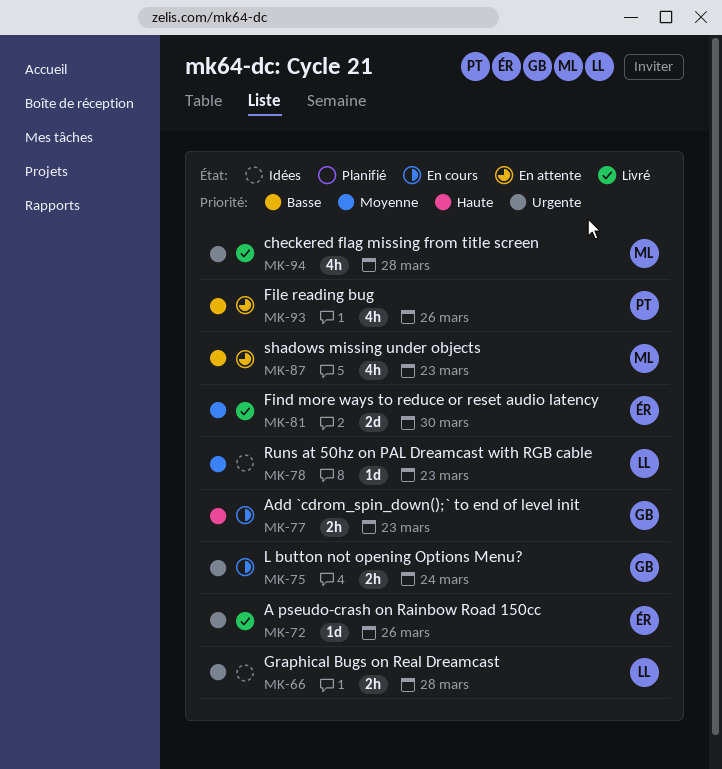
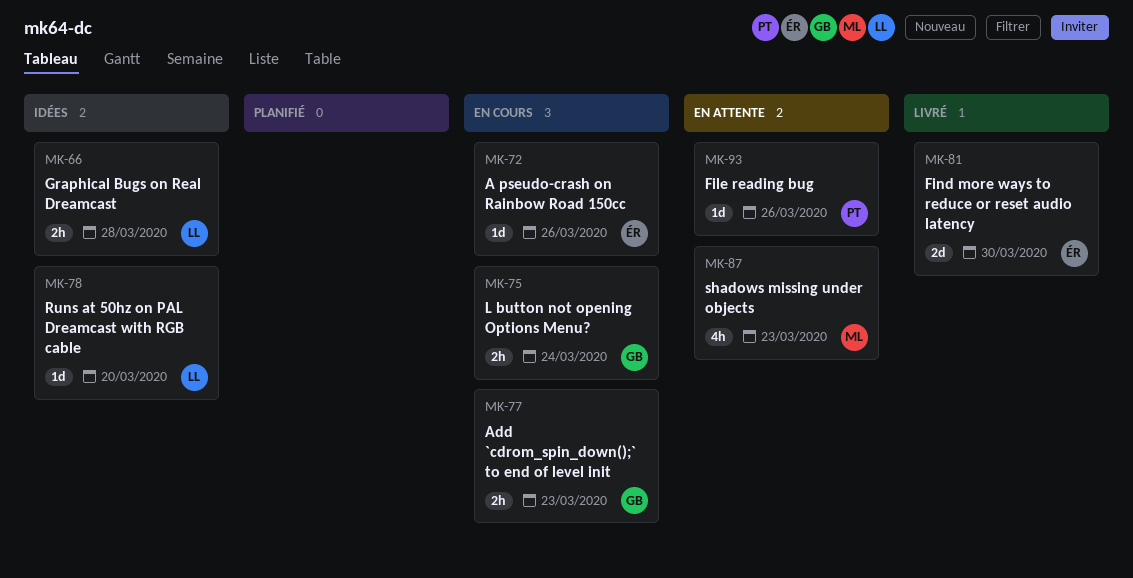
MK-72, status: Livré -> En cours
MK-78, due: Mar 23 -> Mar 20
MK-93, estimate: 4h -> 1d
MK-94: present -> none

